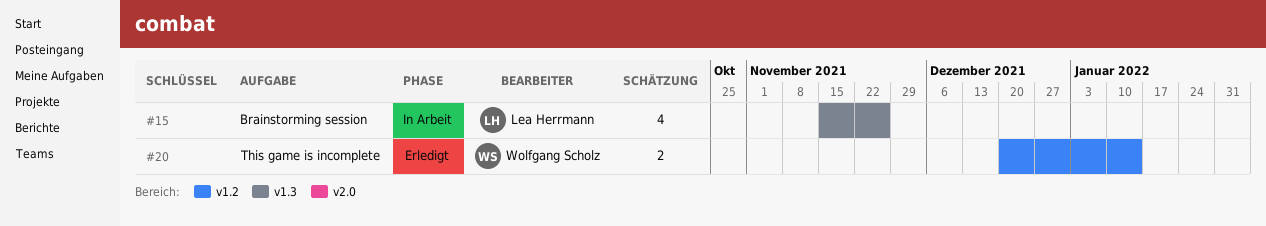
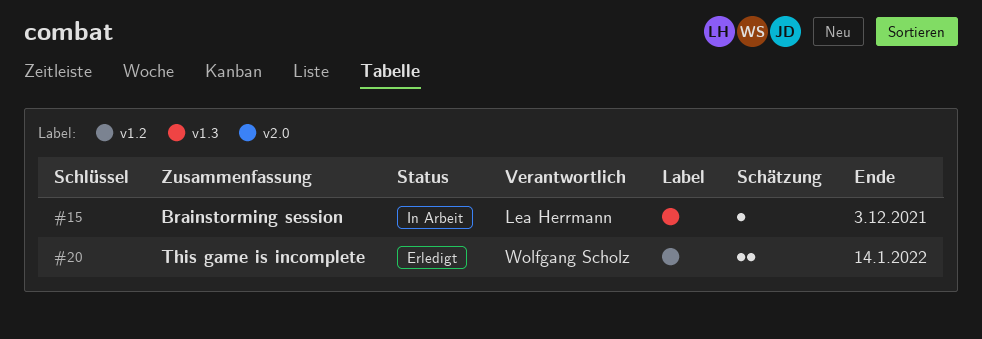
#15, estimate: 4 -> 1
#15, due: Nov 26 -> Dec 3

